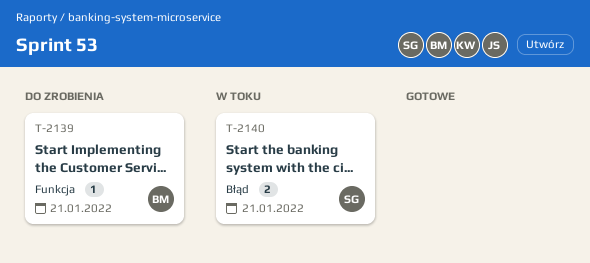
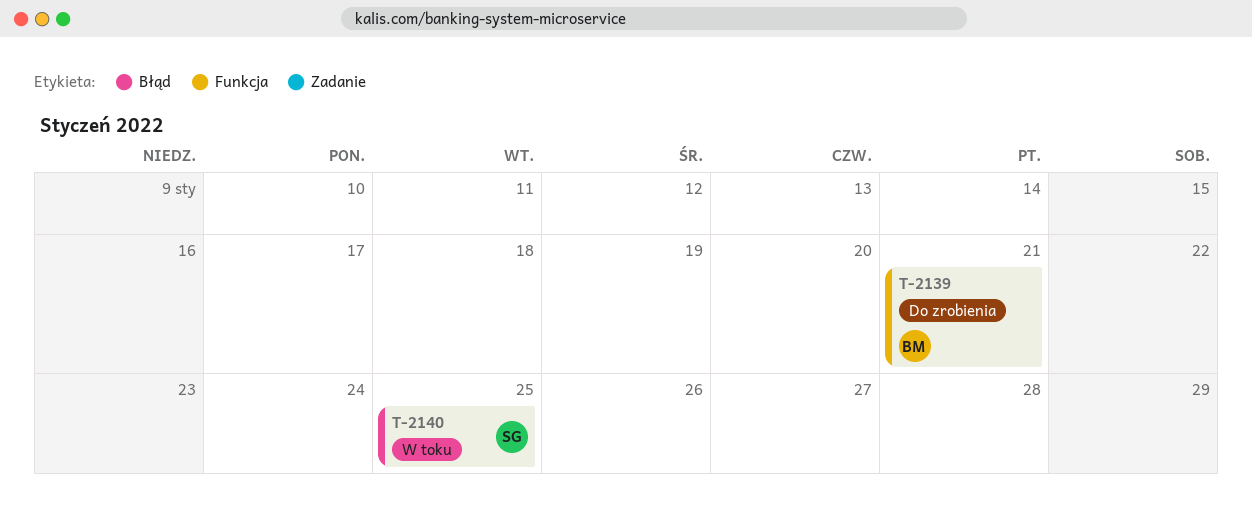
T-2140, due: Jan 21 -> Jan 25

